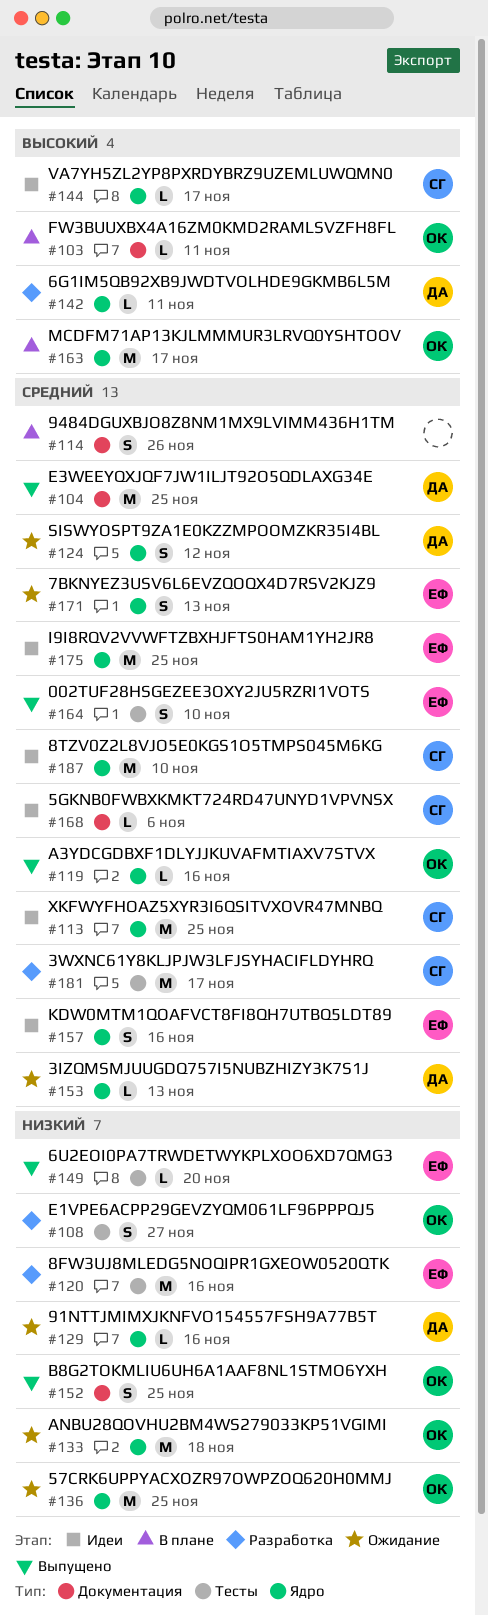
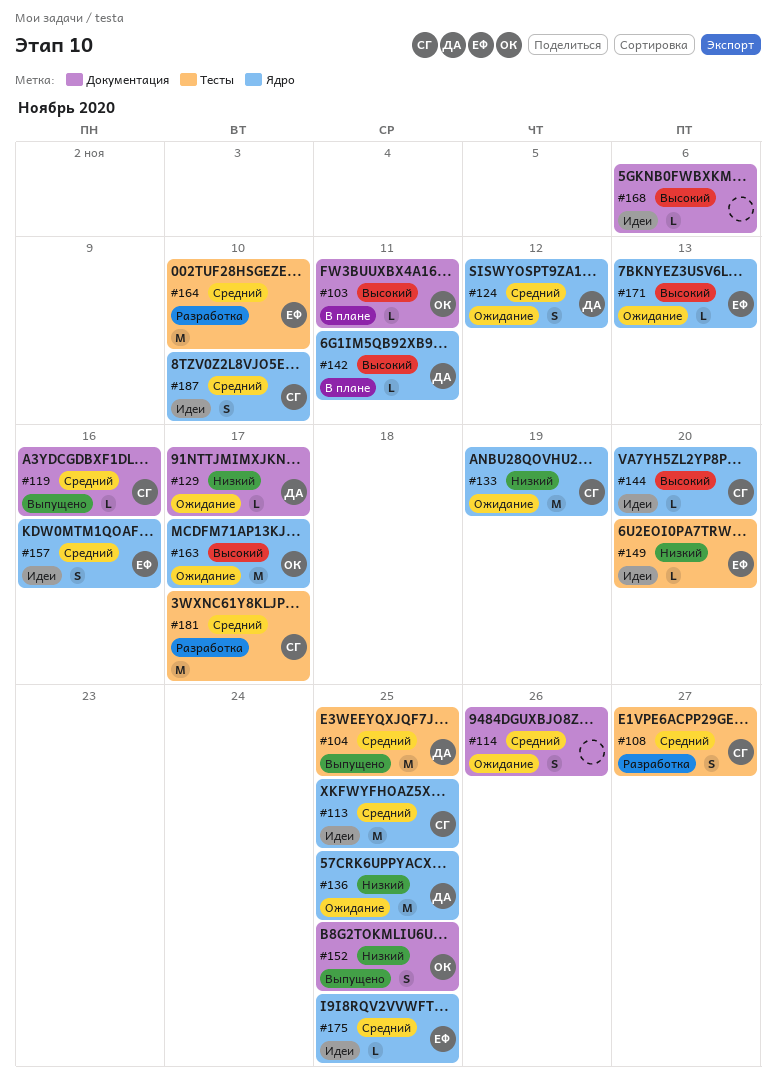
#104, label: Документация -> Тесты
#108, owner: ОК -> СГ
#108, priority: Низкий -> Средний
#114, status: В плане -> Ожидание
#119, owner: ОК -> СГ
#119, label: Ядро -> Документация
#120: present -> none
#129, label: Ядро -> Документация
#129, due: Nov 16 -> Nov 17
#133, owner: ОК -> СГ
#133, due: Nov 18 -> Nov 19
#136, owner: ОК -> ДА
#142, status: Разработка -> В плане
#144, due: Nov 17 -> Nov 20
#149, status: Выпущено -> Идеи
#153: present -> none
#163, status: В плане -> Ожидание
#164, status: Выпущено -> Разработка
#164, estimate: S -> M
#168, owner: СГ -> none
#168, priority: Средний -> Высокий
#171, priority: Средний -> Высокий
#171, estimate: S -> L
#175, estimate: M -> L
#187, estimate: M -> S

